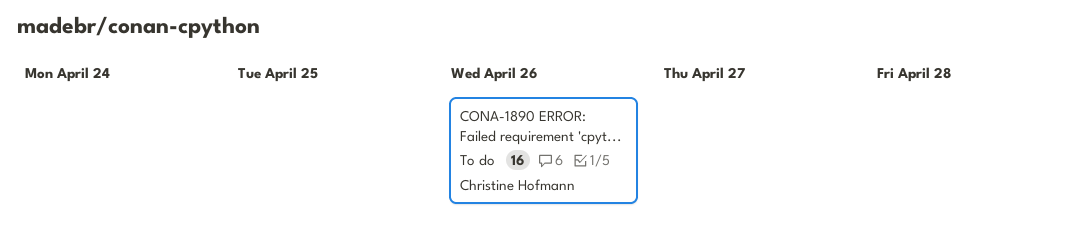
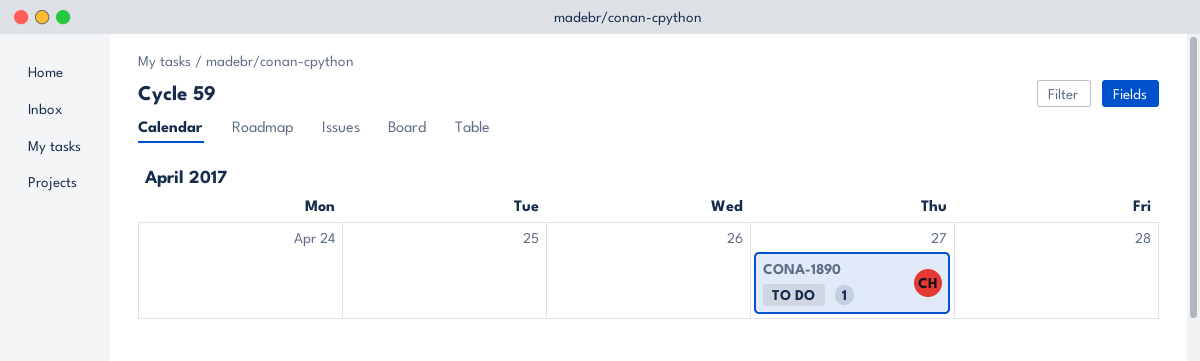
CONA-1890, estimate: 16 -> 1
CONA-1890, due: Apr 26 -> Apr 27

